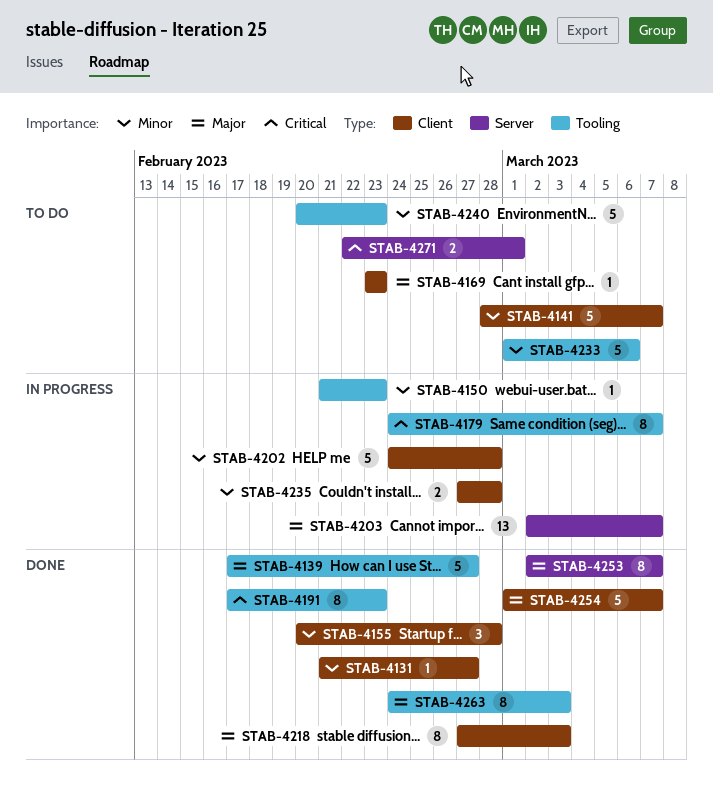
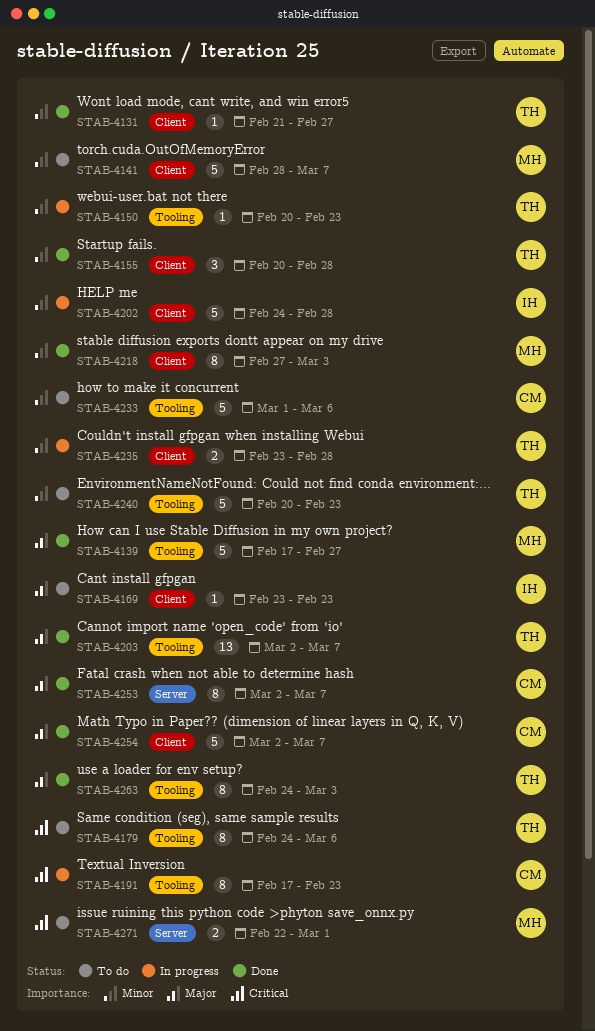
STAB-4150, start: Feb 21 -> Feb 20
STAB-4179, status: In progress -> To do
STAB-4179, due: Mar 7 -> Mar 6
STAB-4191, status: Done -> In progress
STAB-4203, status: In progress -> Done
STAB-4203, label: Server -> Tooling
STAB-4218, priority: Major -> Minor
STAB-4235, start: Feb 27 -> Feb 23
STAB-4254, start: Mar 1 -> Mar 2

